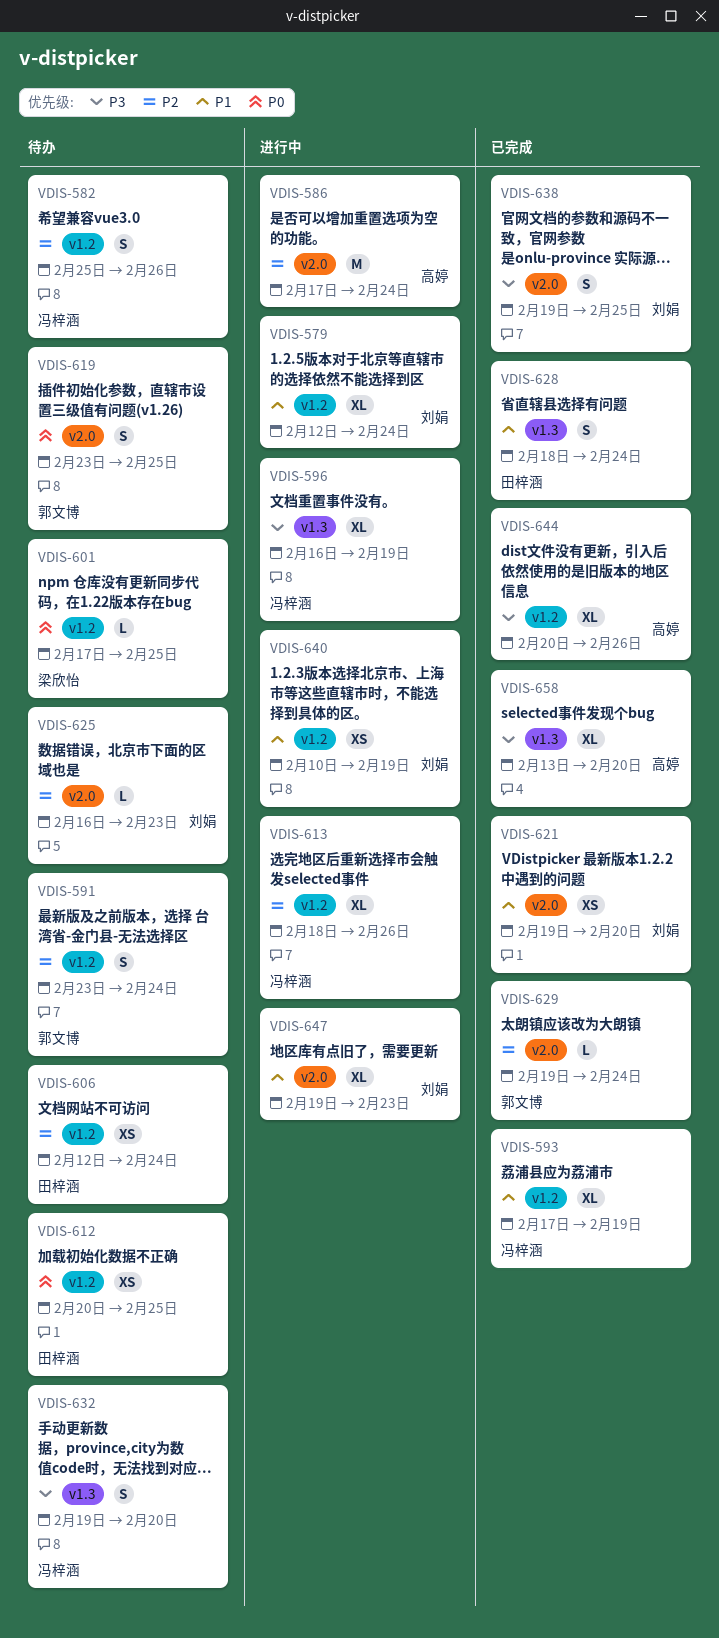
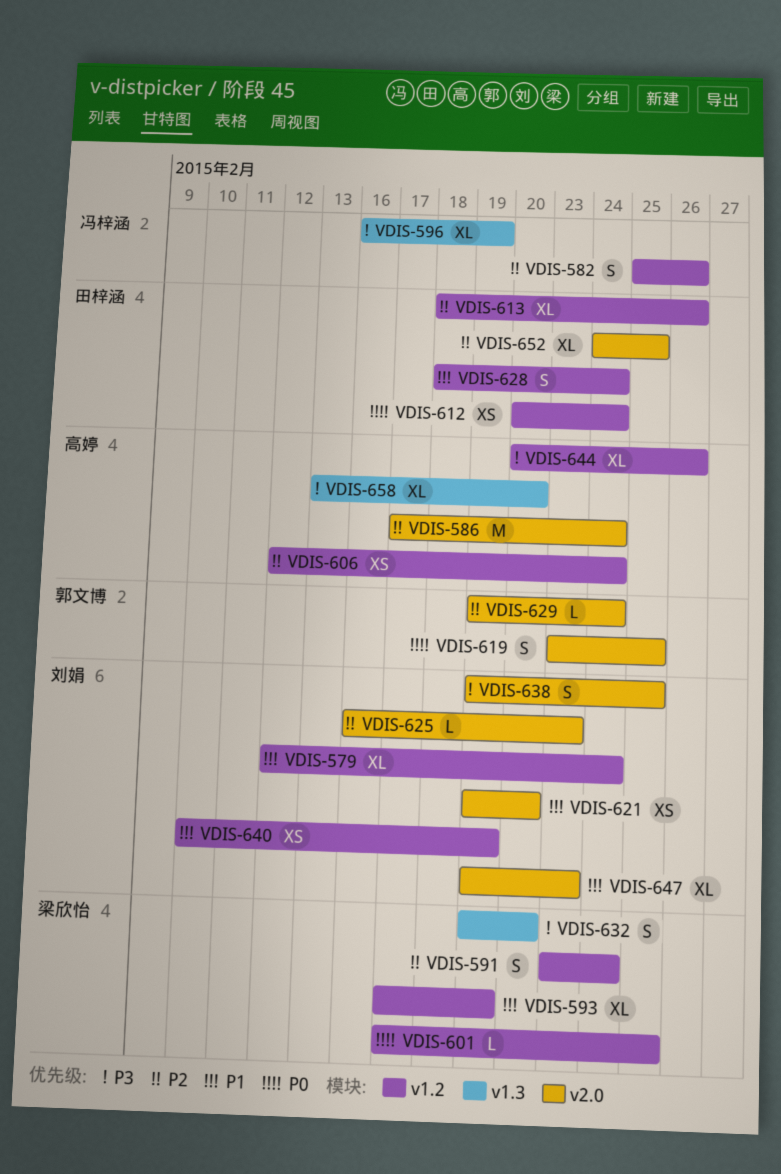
VDIS-591, owner: 郭文博 -> 梁欣怡
VDIS-593, owner: 冯梓涵 -> 梁欣怡
VDIS-606, owner: 田梓涵 -> 高婷
VDIS-612, due: Feb 25 -> Feb 24
VDIS-613, owner: 冯梓涵 -> 田梓涵
VDIS-628, label: v1.3 -> v1.2
VDIS-632, owner: 冯梓涵 -> 梁欣怡
VDIS-652: none -> present

